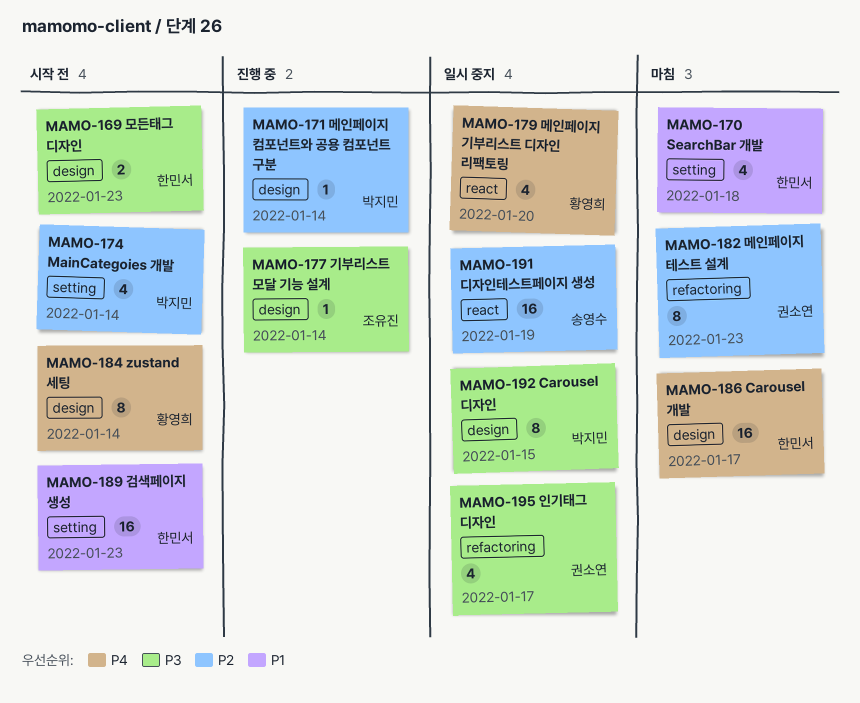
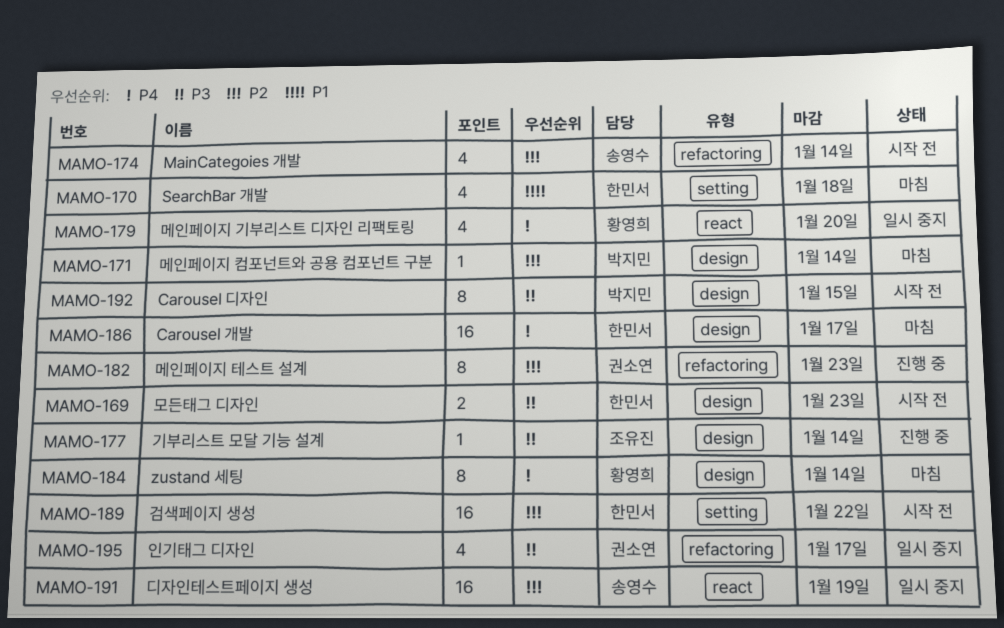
MAMO-171, status: 진행 중 -> 마침
MAMO-174, owner: 박지민 -> 송영수
MAMO-174, label: setting -> refactoring
MAMO-182, status: 마침 -> 진행 중
MAMO-184, status: 시작 전 -> 마침
MAMO-189, priority: P1 -> P2
MAMO-189, due: Jan 23 -> Jan 22
MAMO-192, status: 일시 중지 -> 시작 전

